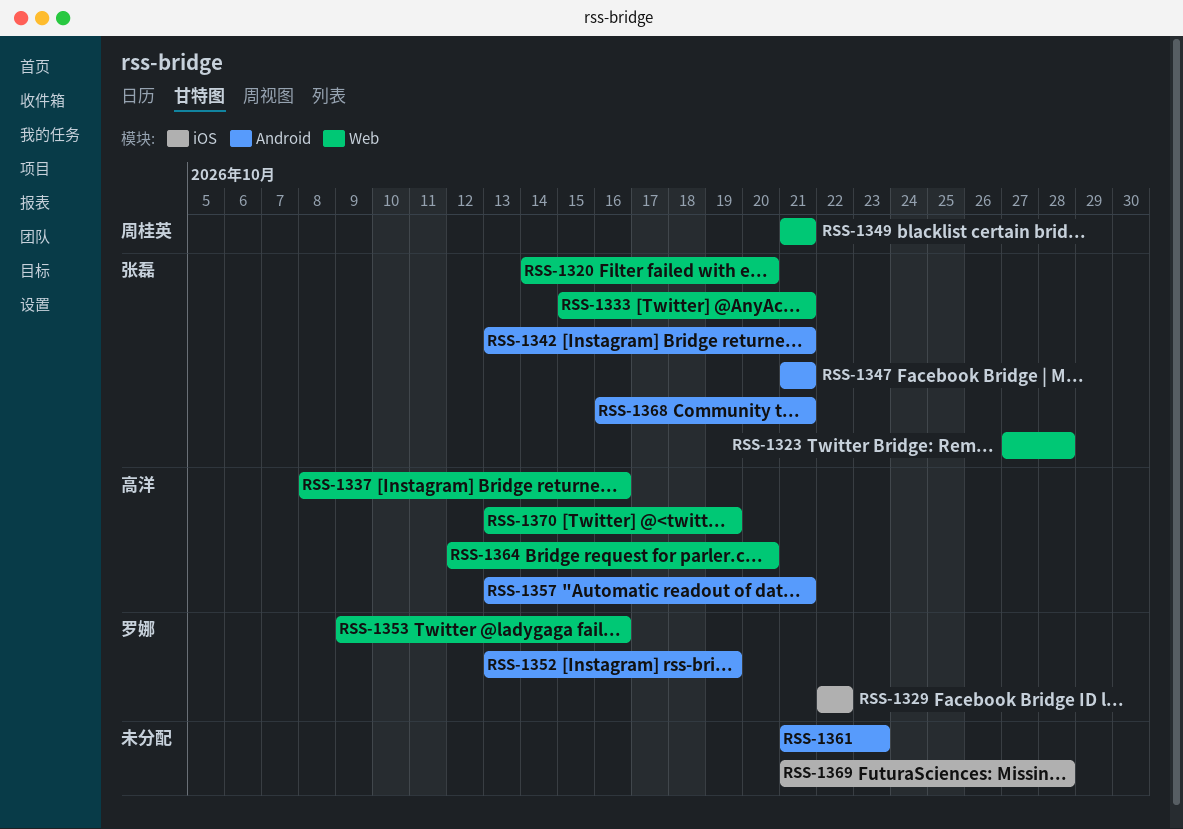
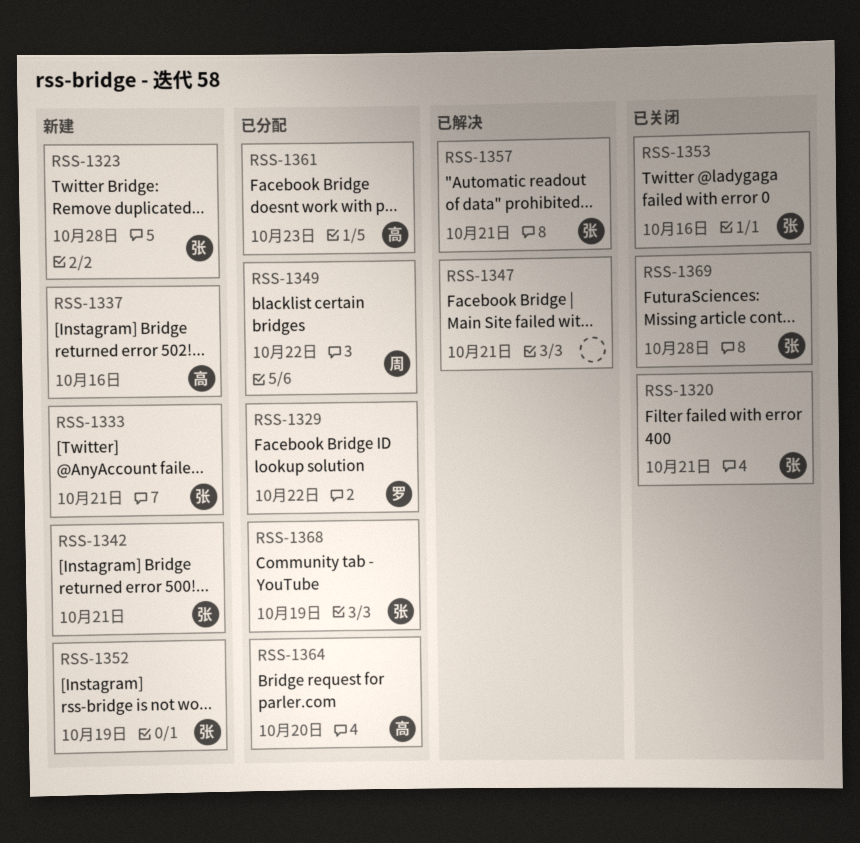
RSS-1320, due: Oct 20 -> Oct 21
RSS-1347, owner: 张磊 -> none
RSS-1349, due: Oct 21 -> Oct 22
RSS-1352, owner: 罗娜 -> 张磊
RSS-1353, owner: 罗娜 -> 张磊
RSS-1357, owner: 高洋 -> 张磊
RSS-1361, owner: none -> 高洋
RSS-1368, due: Oct 21 -> Oct 19
RSS-1369, owner: none -> 张磊
RSS-1370: present -> none

